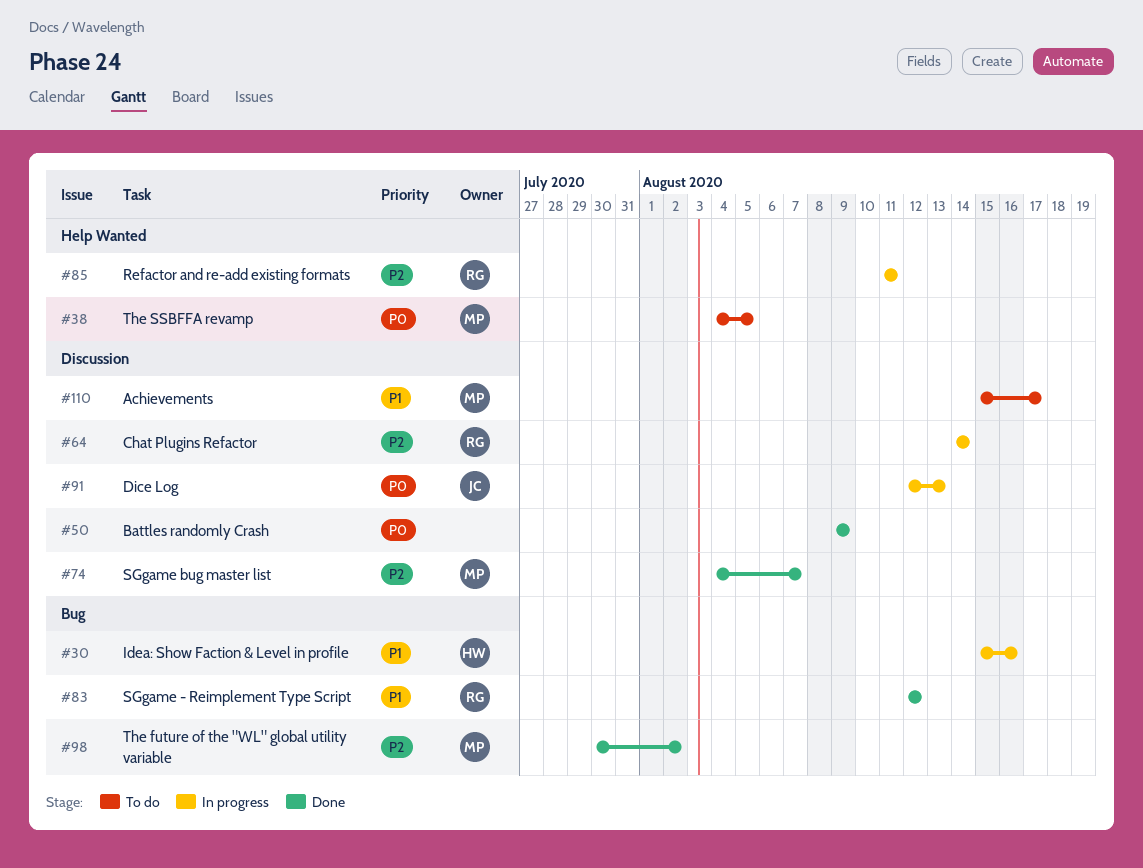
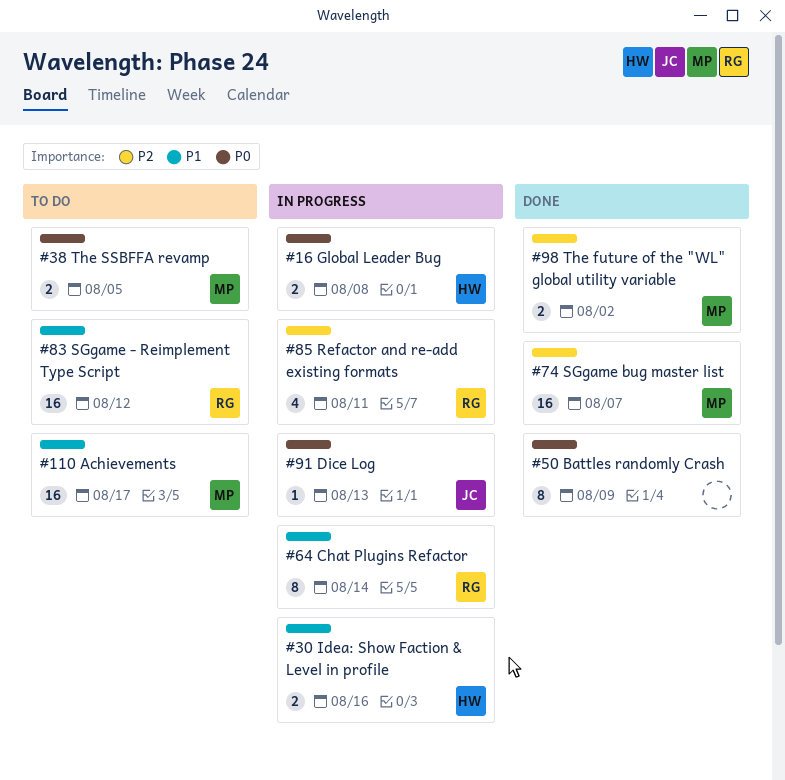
#16: none -> present
#64, priority: P2 -> P1
#83, status: Done -> To do

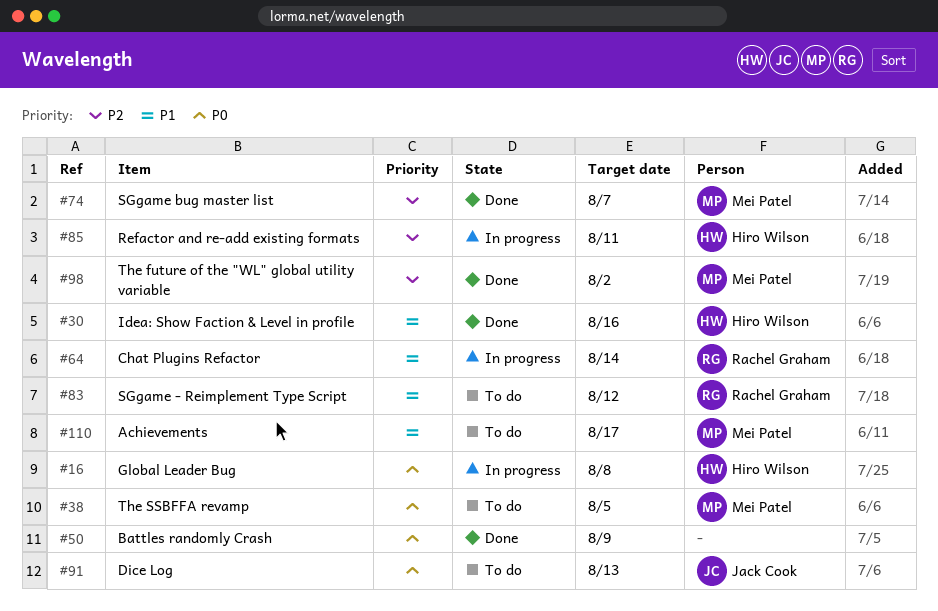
#30, status: In progress -> Done
#85, owner: Rachel Graham -> Hiro Wilson
#91, status: In progress -> To do

